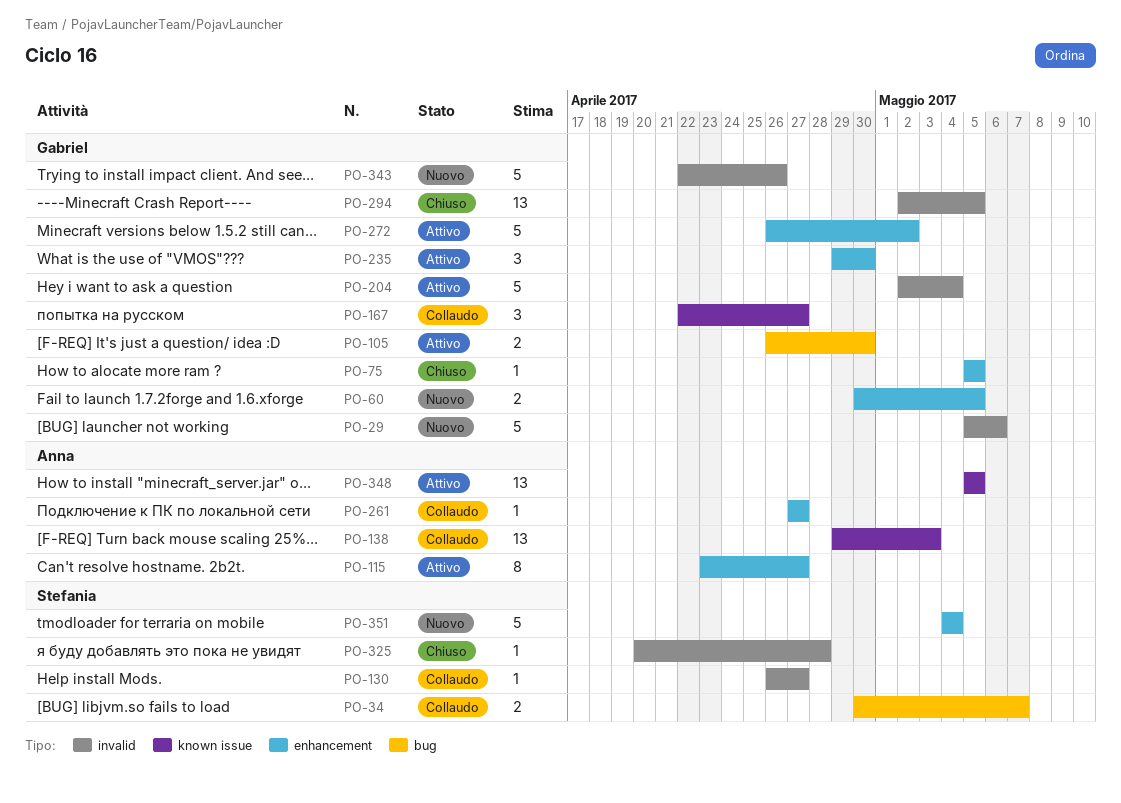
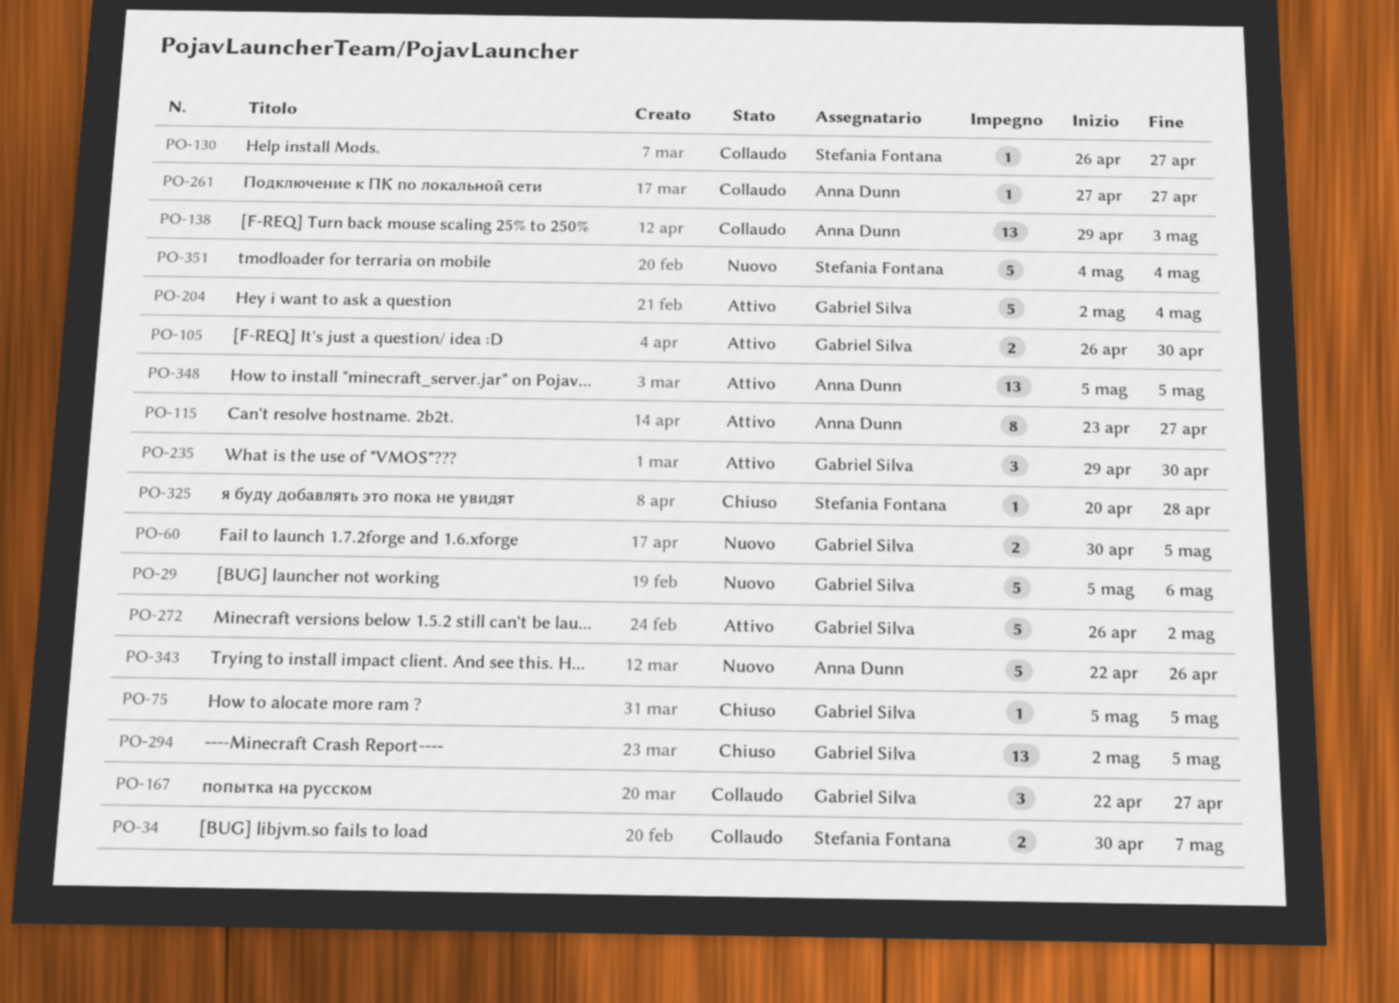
PO-343, owner: Gabriel Silva -> Anna Dunn

